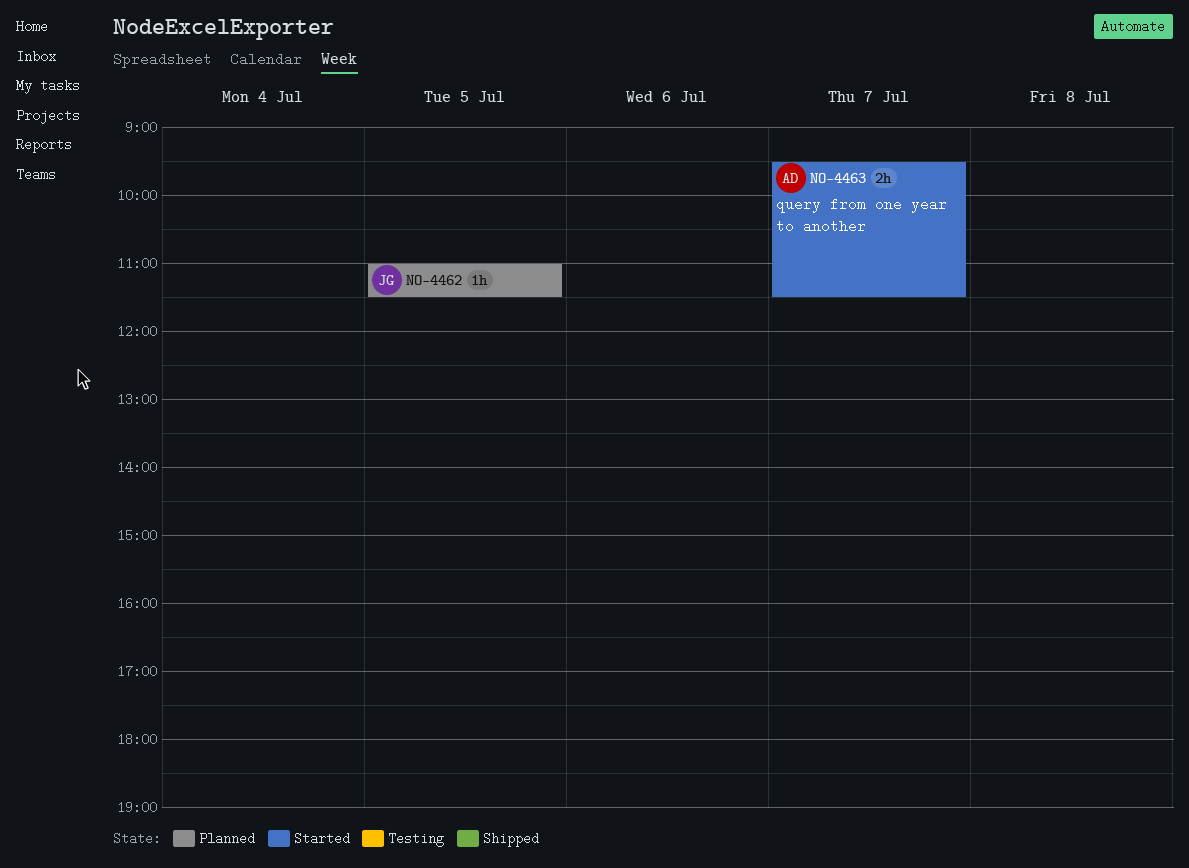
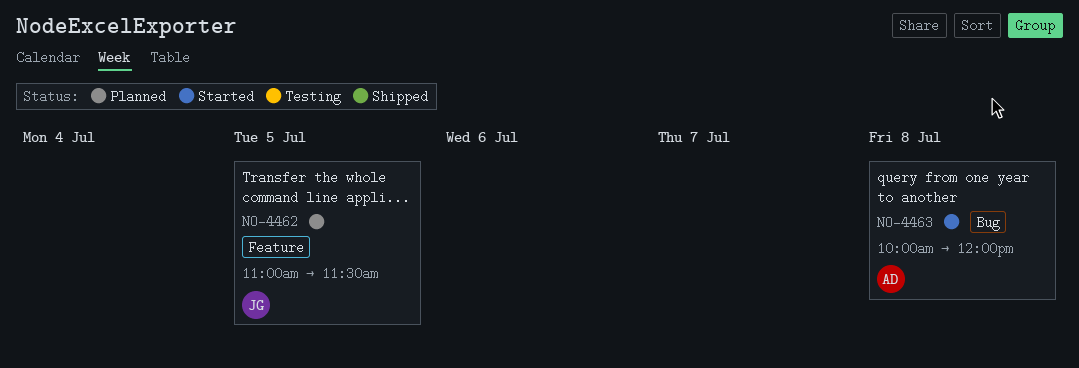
NO-4463, day: Jul 7 -> Jul 8
NO-4463, begins: 09:30 -> 10:00
NO-4463, ends: 11:30 -> 12:00

